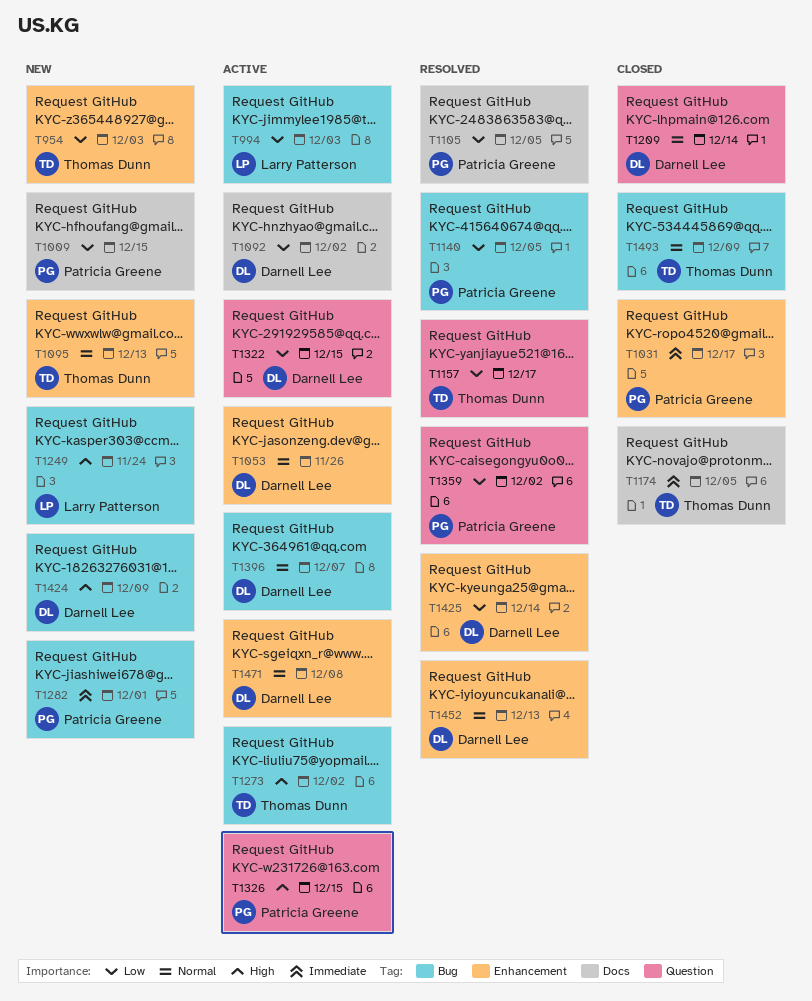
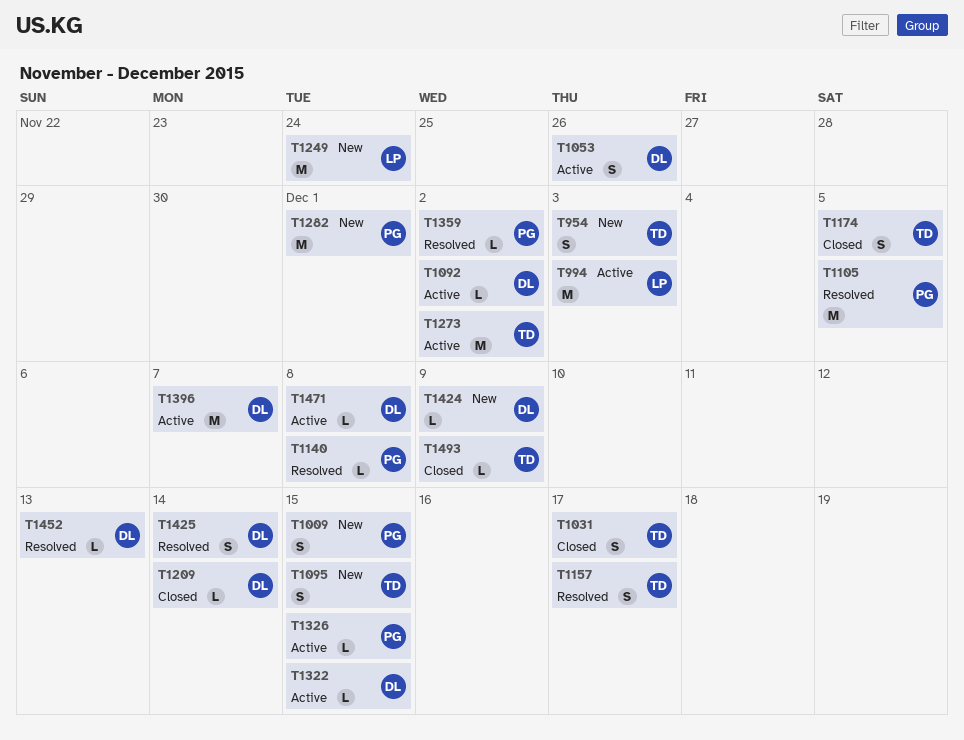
T1031, owner: Patricia Greene -> Thomas Dunn
T1095, due: Dec 13 -> Dec 15
T1140, due: Dec 5 -> Dec 8

